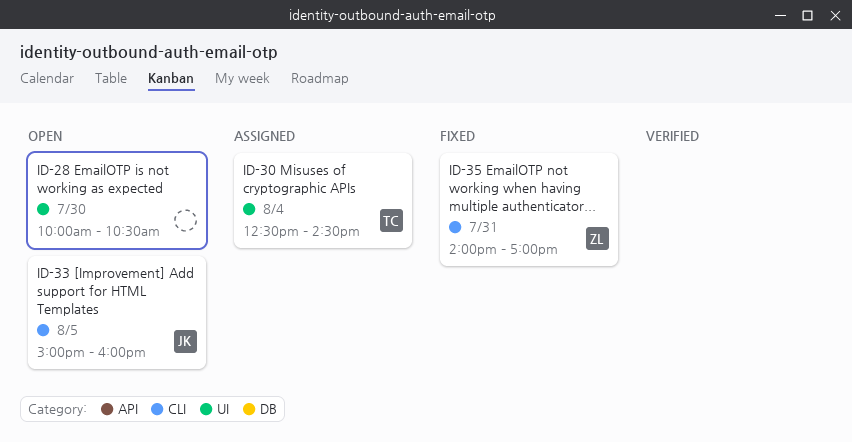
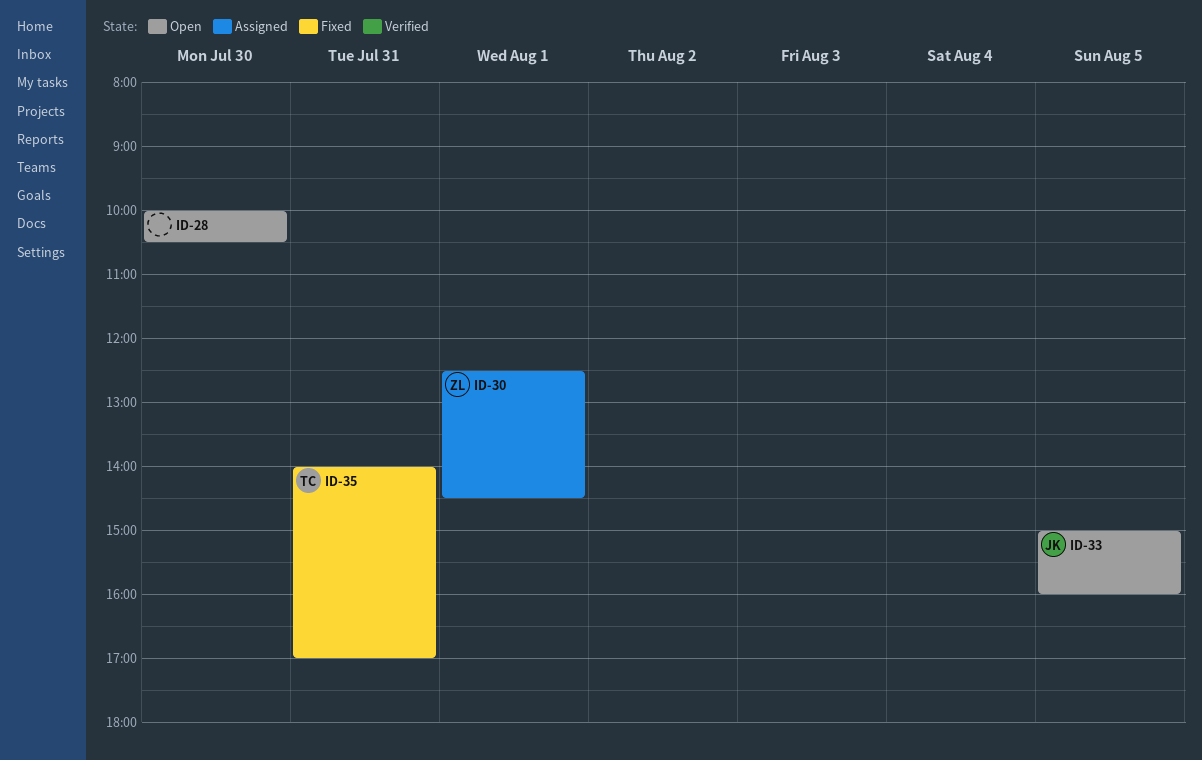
ID-30, owner: TC -> ZL
ID-30, day: Aug 4 -> Aug 1
ID-35, owner: ZL -> TC

